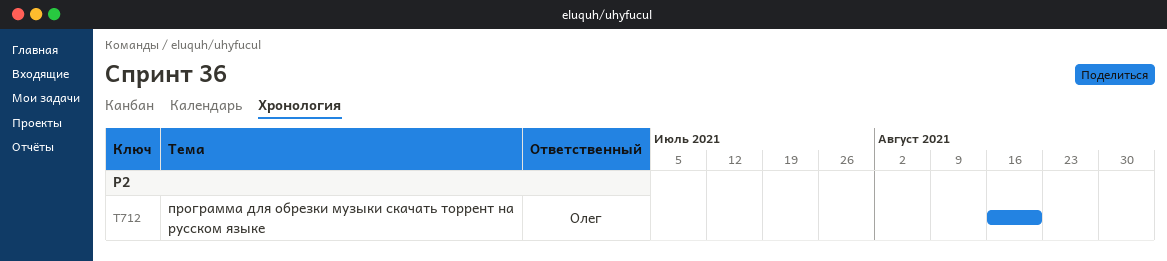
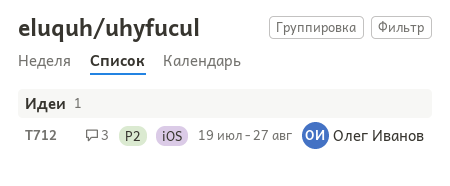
T712, start: Aug 16 -> Jul 19
T712, due: Aug 20 -> Aug 27

